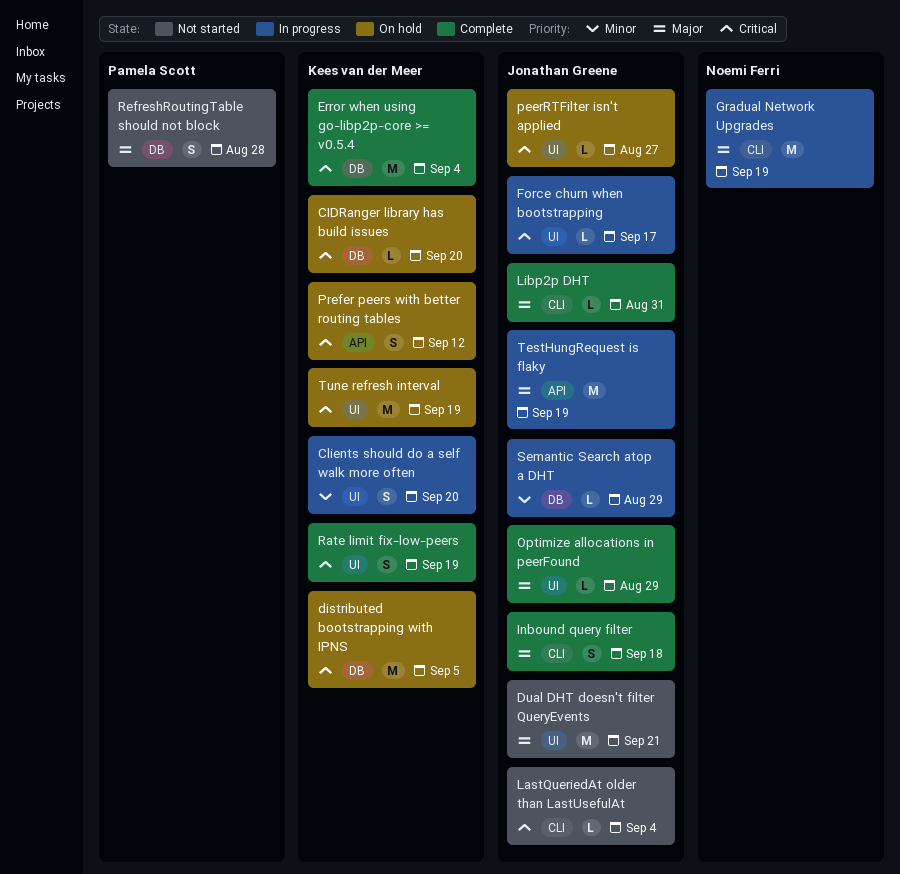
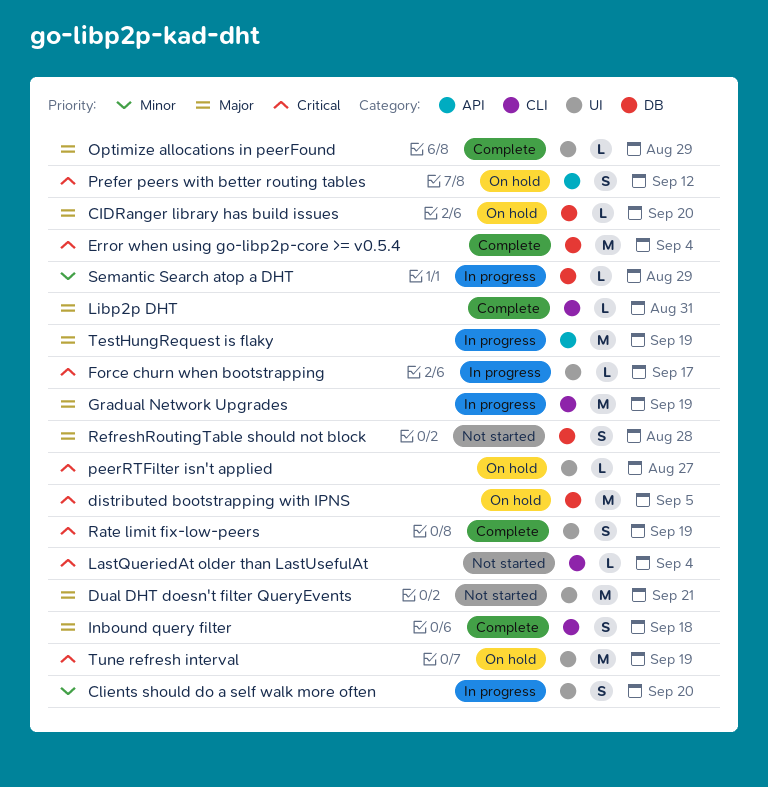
CIDRanger library has build issues, priority: Critical -> Major

